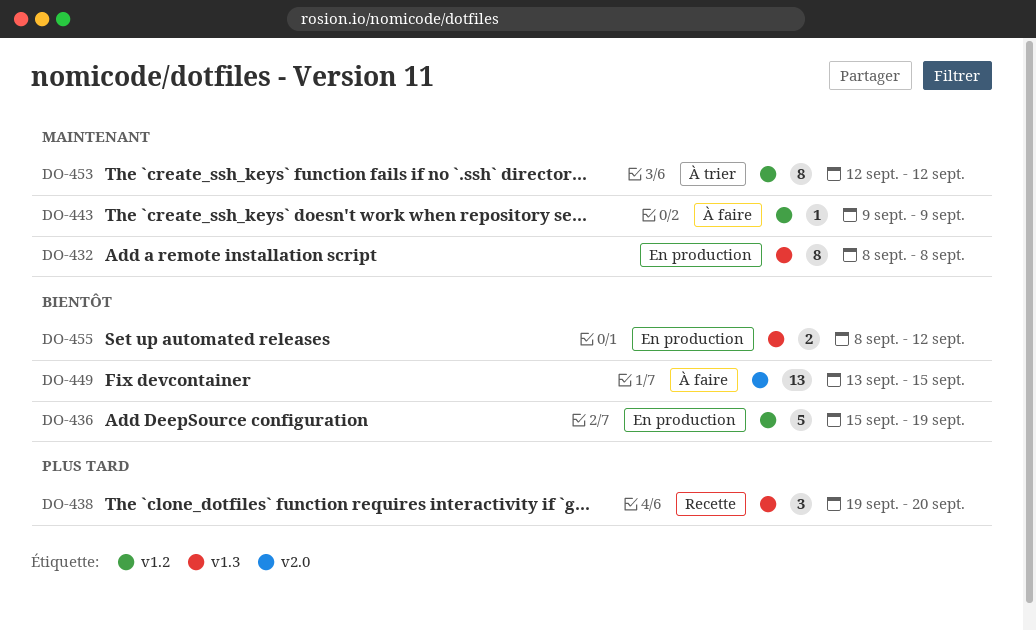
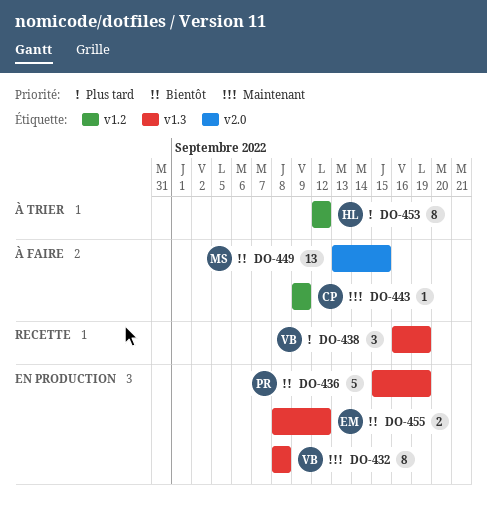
DO-436, label: v1.2 -> v1.3
DO-438, start: Sep 19 -> Sep 16
DO-438, due: Sep 20 -> Sep 19
DO-453, priority: Maintenant -> Plus tard

